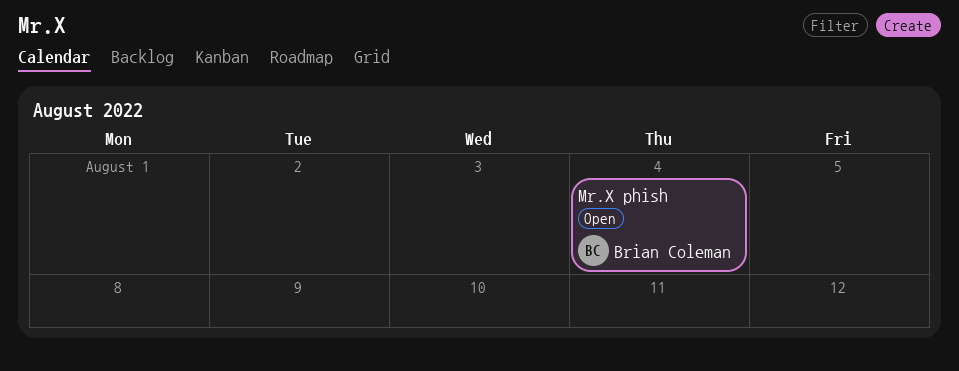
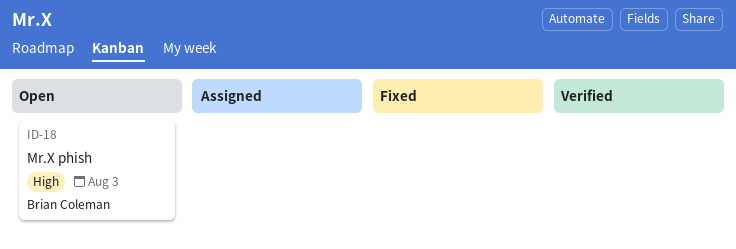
Mr.X phish, due: Aug 4 -> Aug 3

